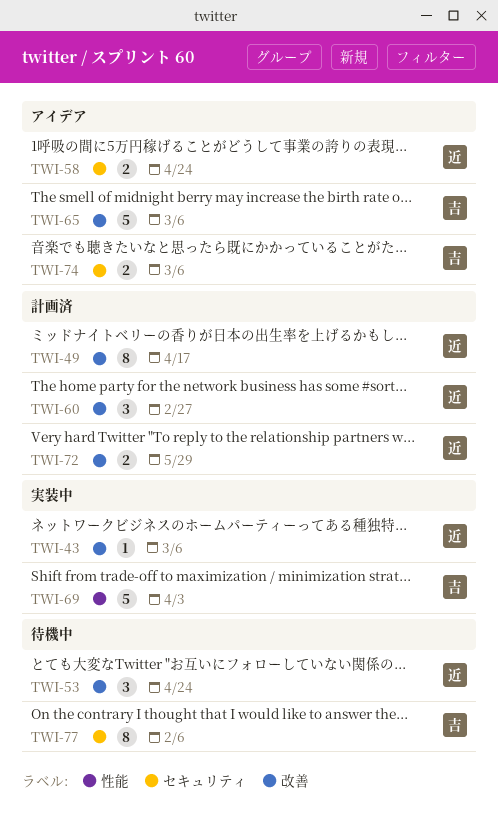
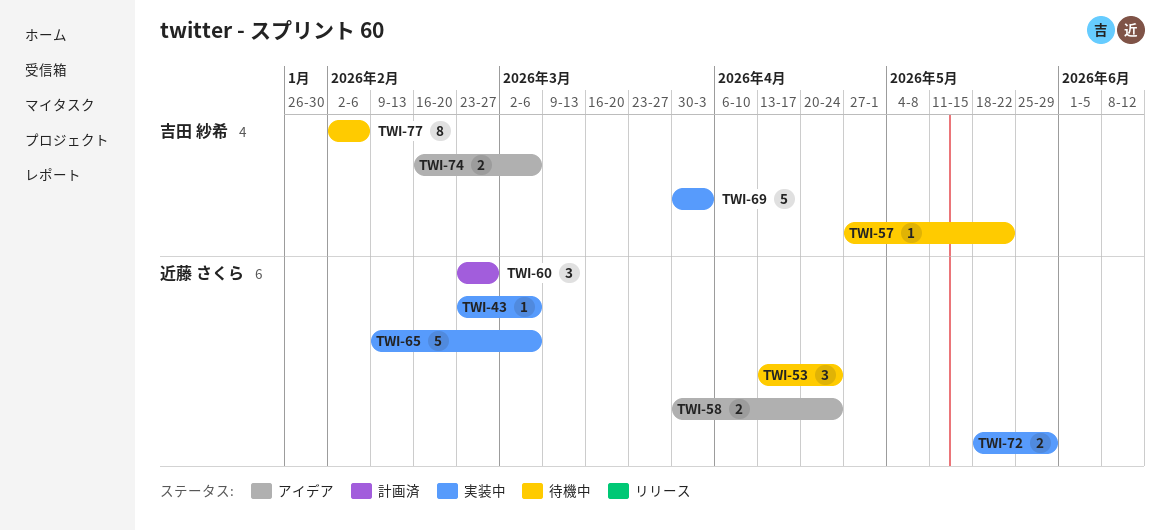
TWI-49: present -> none
TWI-57: none -> present
TWI-65, status: アイデア -> 実装中
TWI-65, owner: 吉田 紗希 -> 近藤 さくら
TWI-72, status: 計画済 -> 実装中

